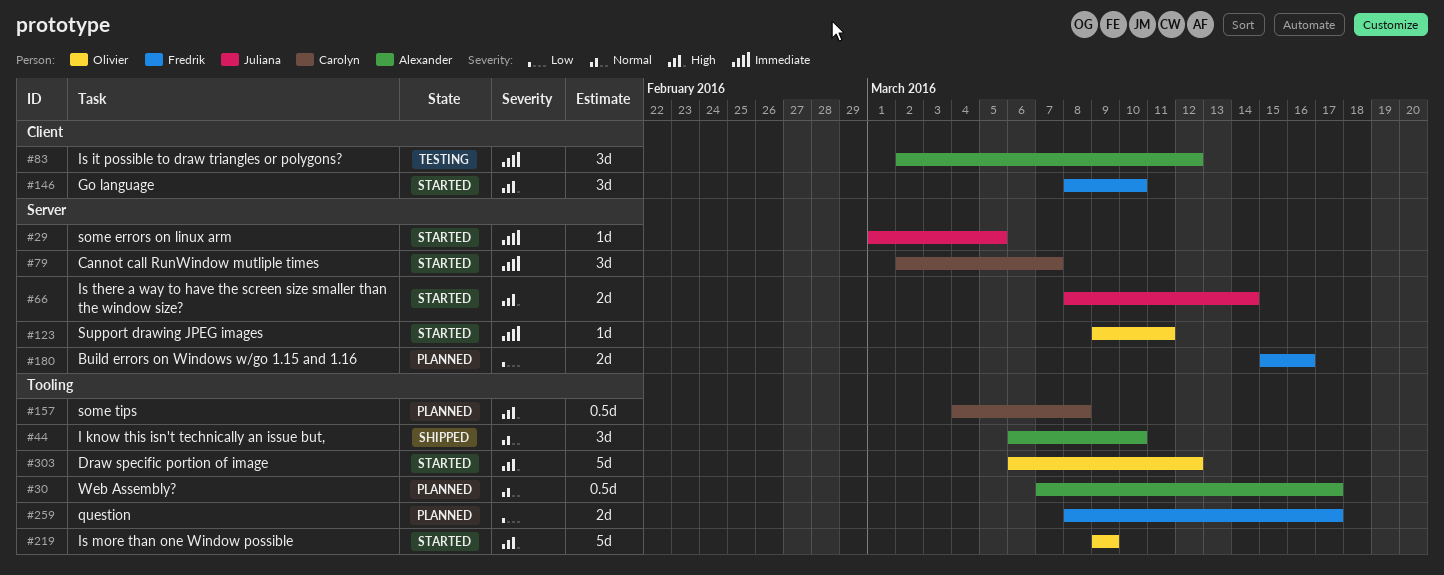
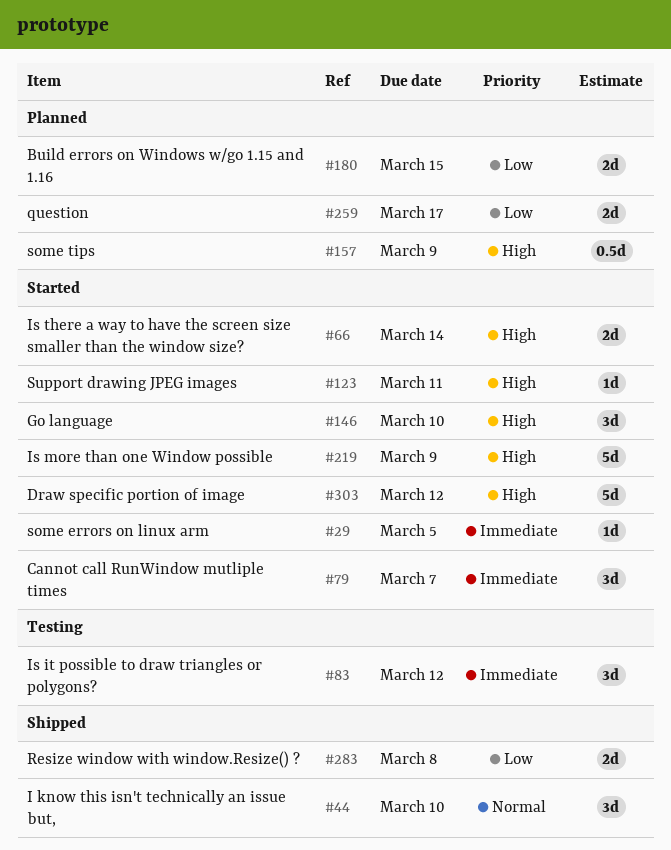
#30: present -> none
#123, priority: Immediate -> High
#157, due: Mar 8 -> Mar 9
#180, due: Mar 16 -> Mar 15
#283: none -> present

